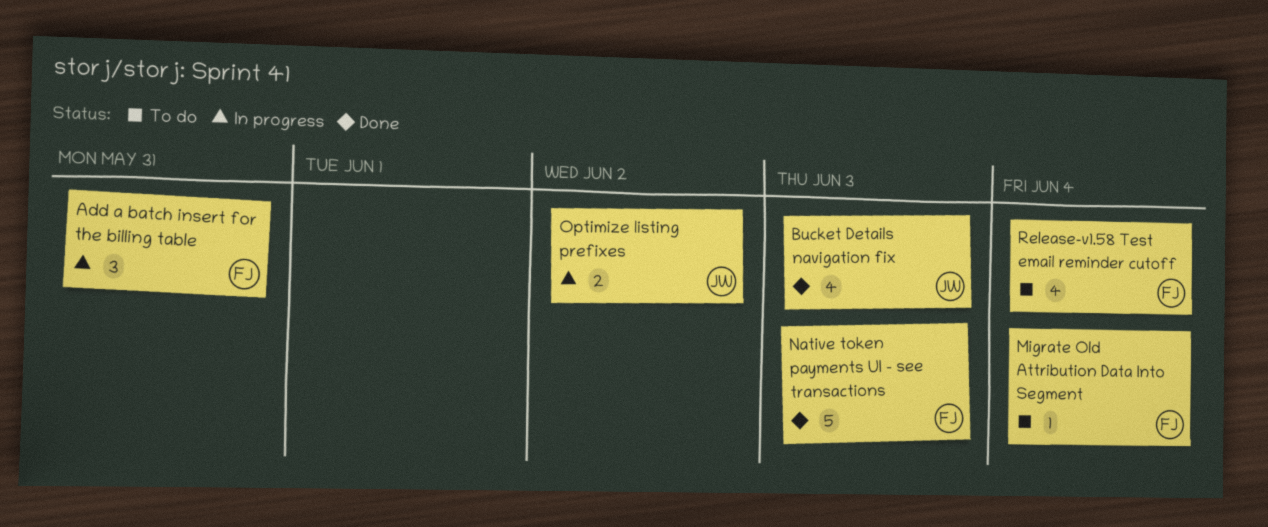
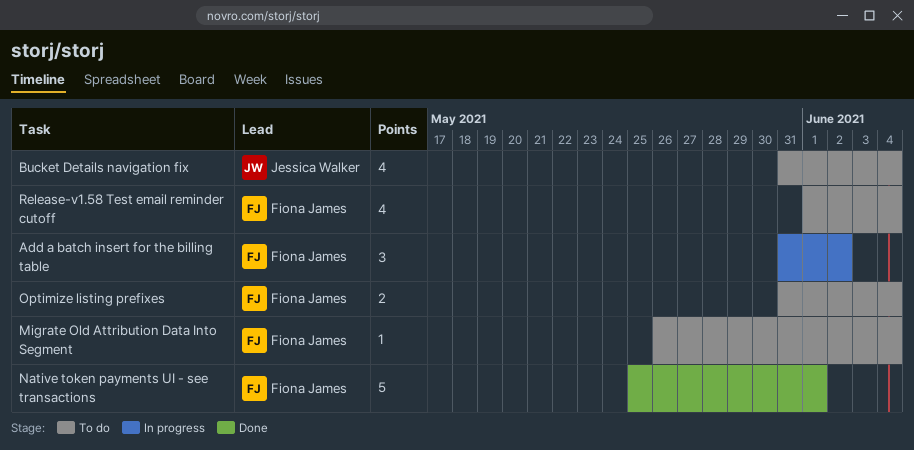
Add a batch insert for the billing table, due: May 31 -> Jun 2
Bucket Details navigation fix, status: Done -> To do
Bucket Details navigation fix, due: Jun 3 -> Jun 4
Native token payments UI - see transactions, due: Jun 3 -> Jun 1
Optimize listing prefixes, status: In progress -> To do
Optimize listing prefixes, owner: Jessica Walker -> Fiona James
Optimize listing prefixes, due: Jun 2 -> Jun 4

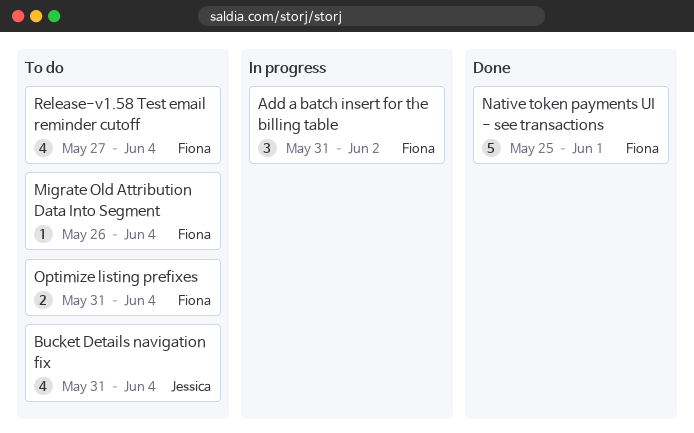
Release-v1.58 Test email reminder cutoff, start: Jun 1 -> May 27

